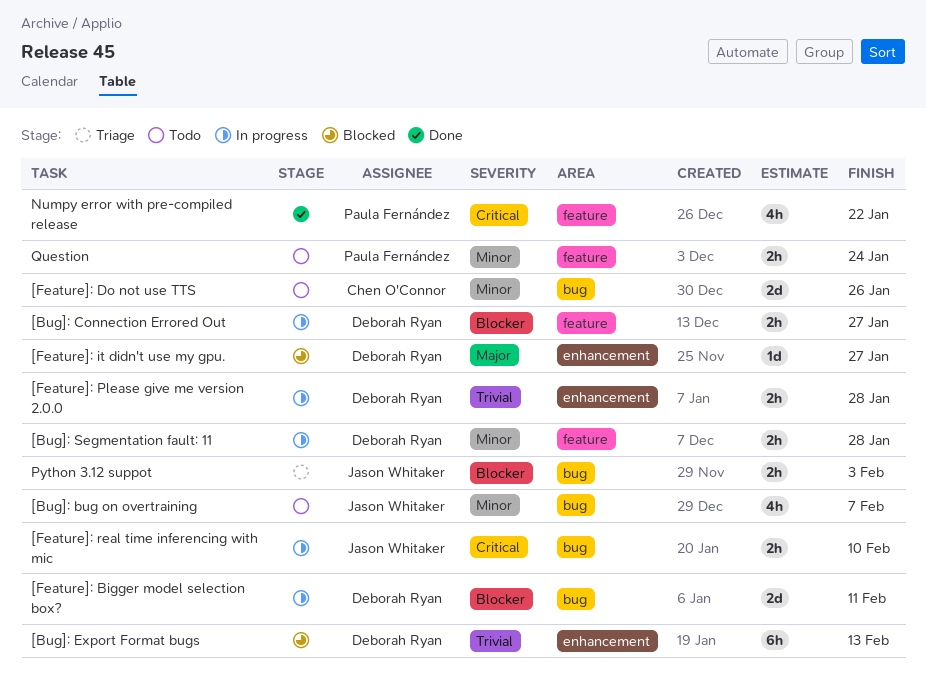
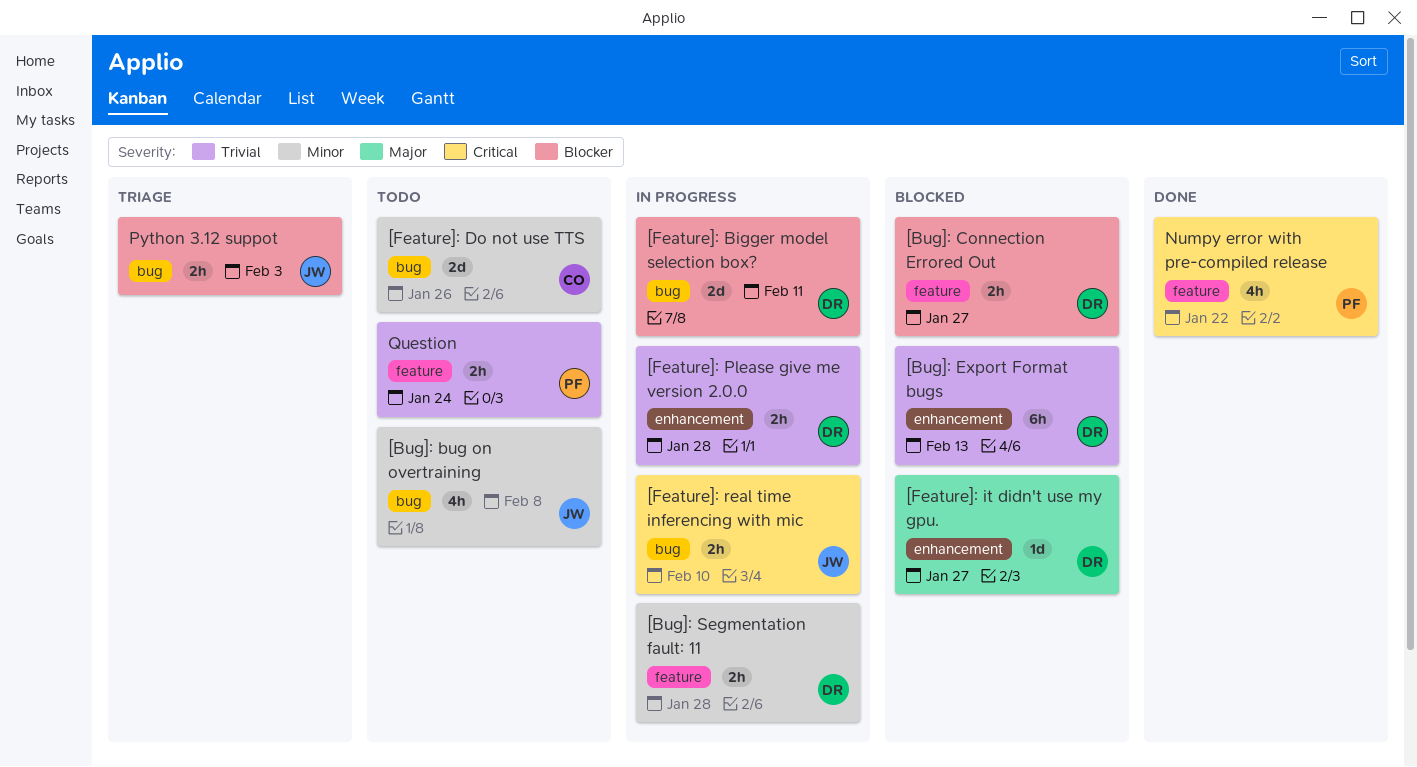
[Bug]: bug on overtraining, due: Feb 7 -> Feb 8
[Bug]: Connection Errored Out, status: In progress -> Blocked
Question, priority: Minor -> Trivial

